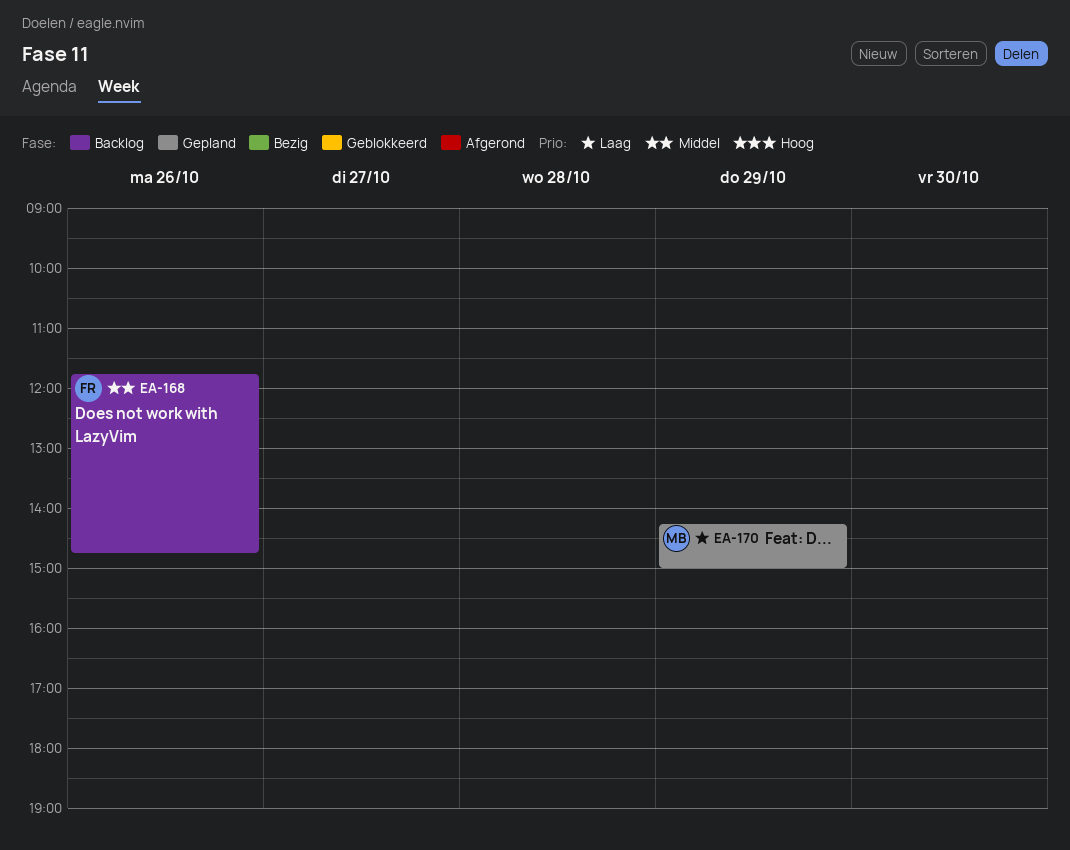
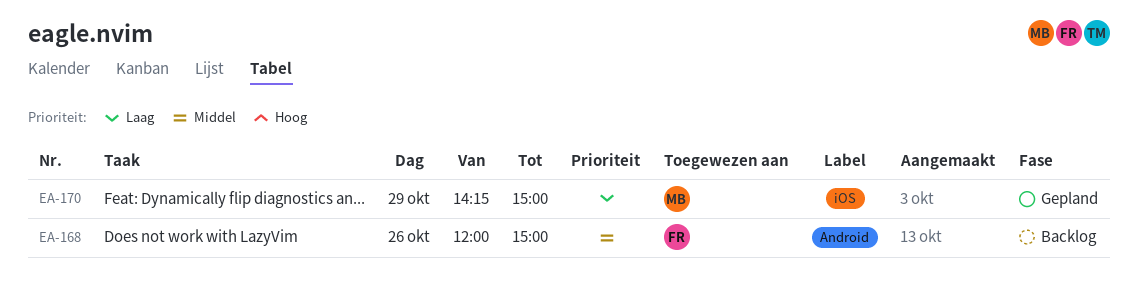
EA-168, begins: 11:45 -> 12:00
EA-168, ends: 14:45 -> 15:00

